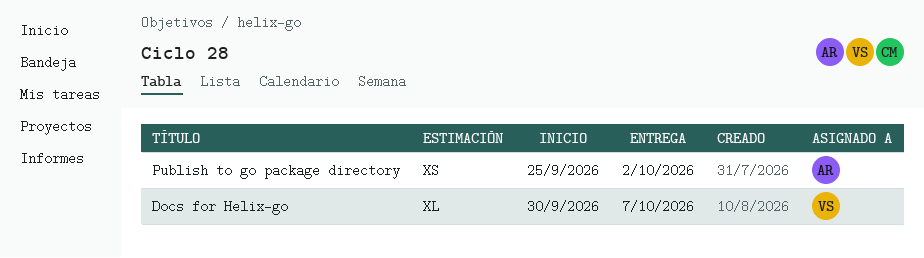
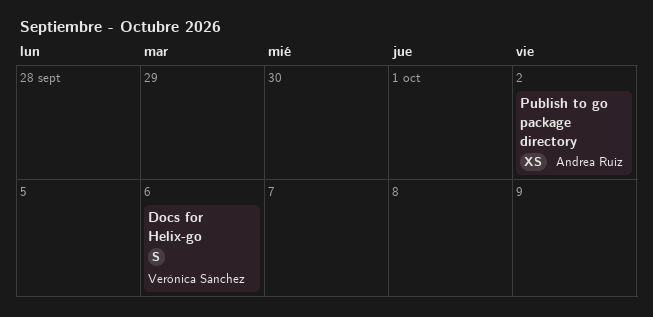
Docs for Helix-go, estimate: XL -> S
Docs for Helix-go, due: Oct 7 -> Oct 6

